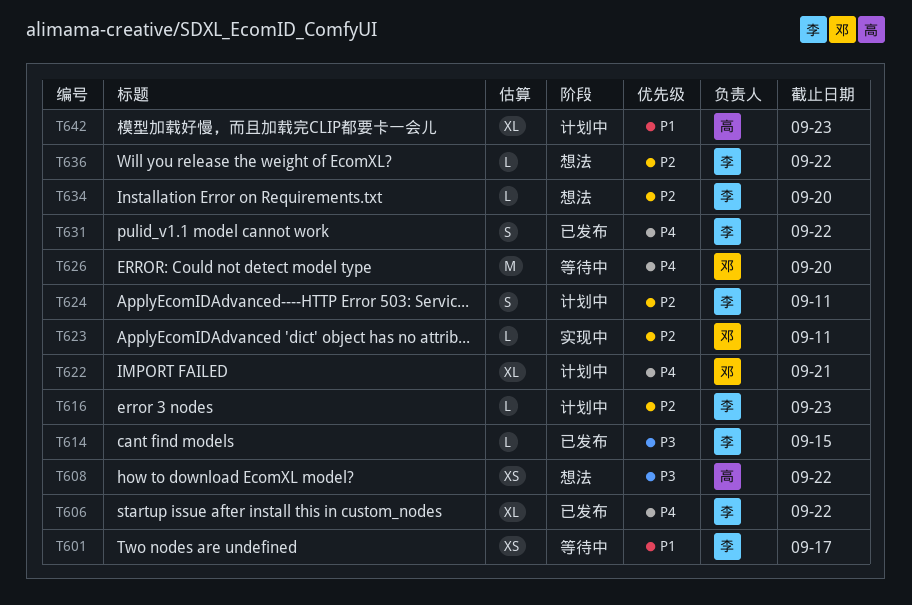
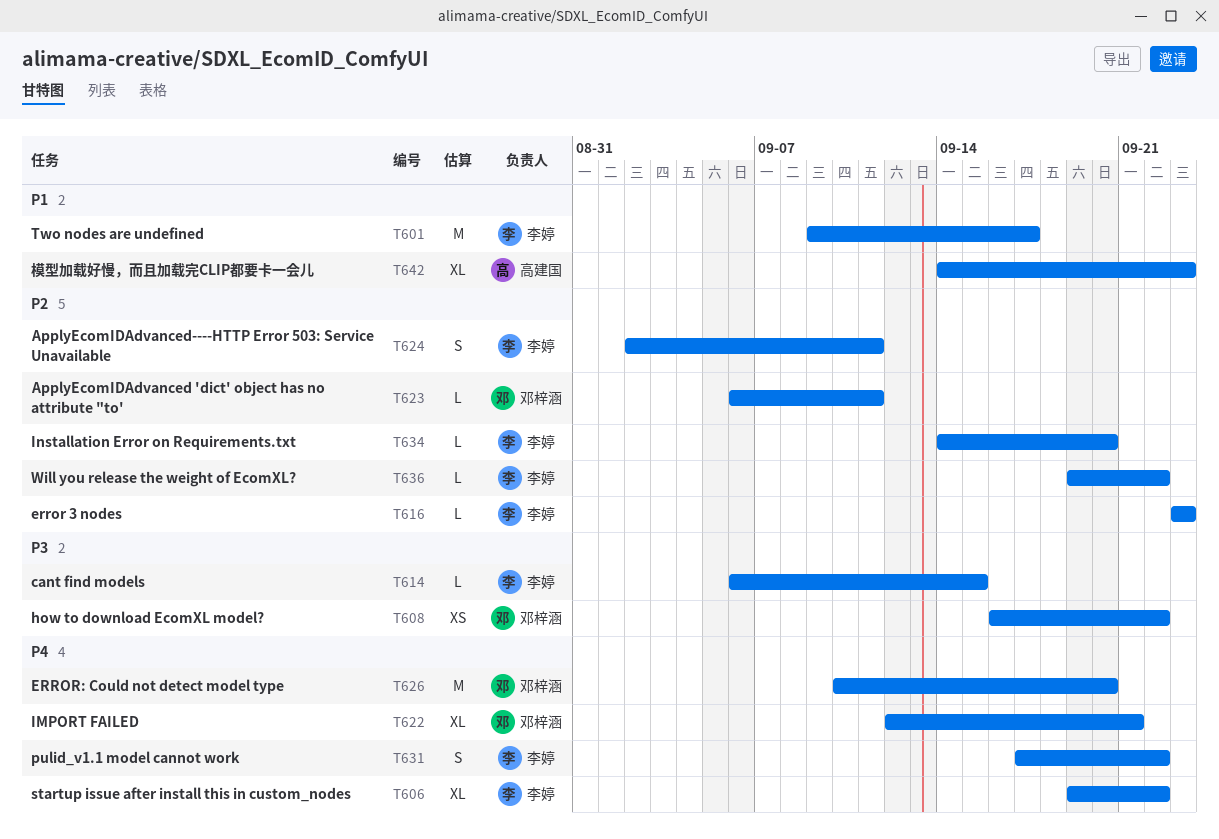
T601, estimate: XS -> M
T608, owner: 高建国 -> 邓梓涵

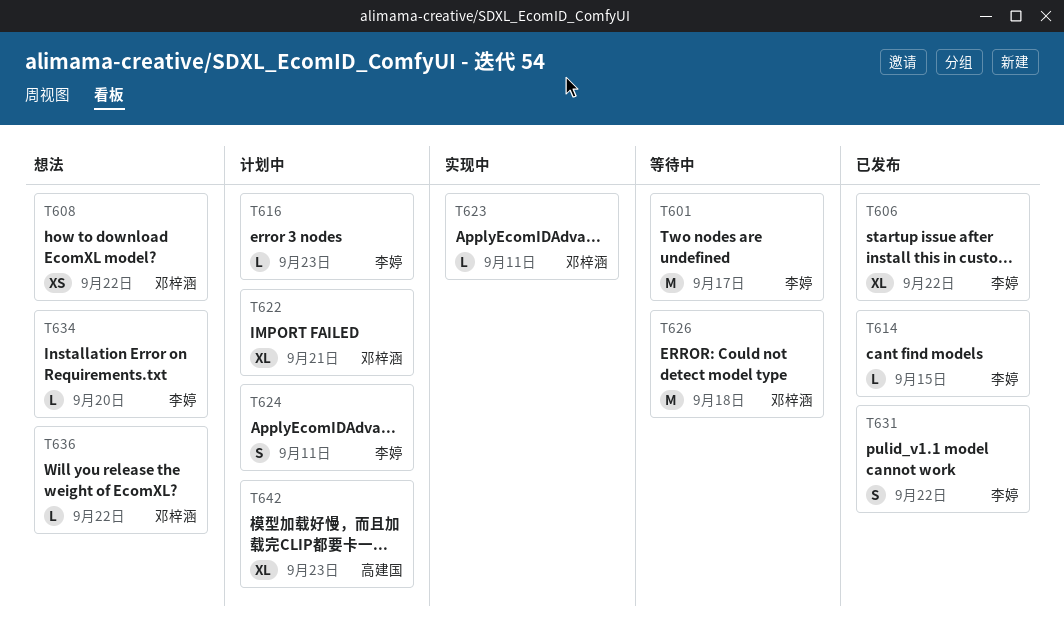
T626, due: Sep 20 -> Sep 18
T636, owner: 李婷 -> 邓梓涵

